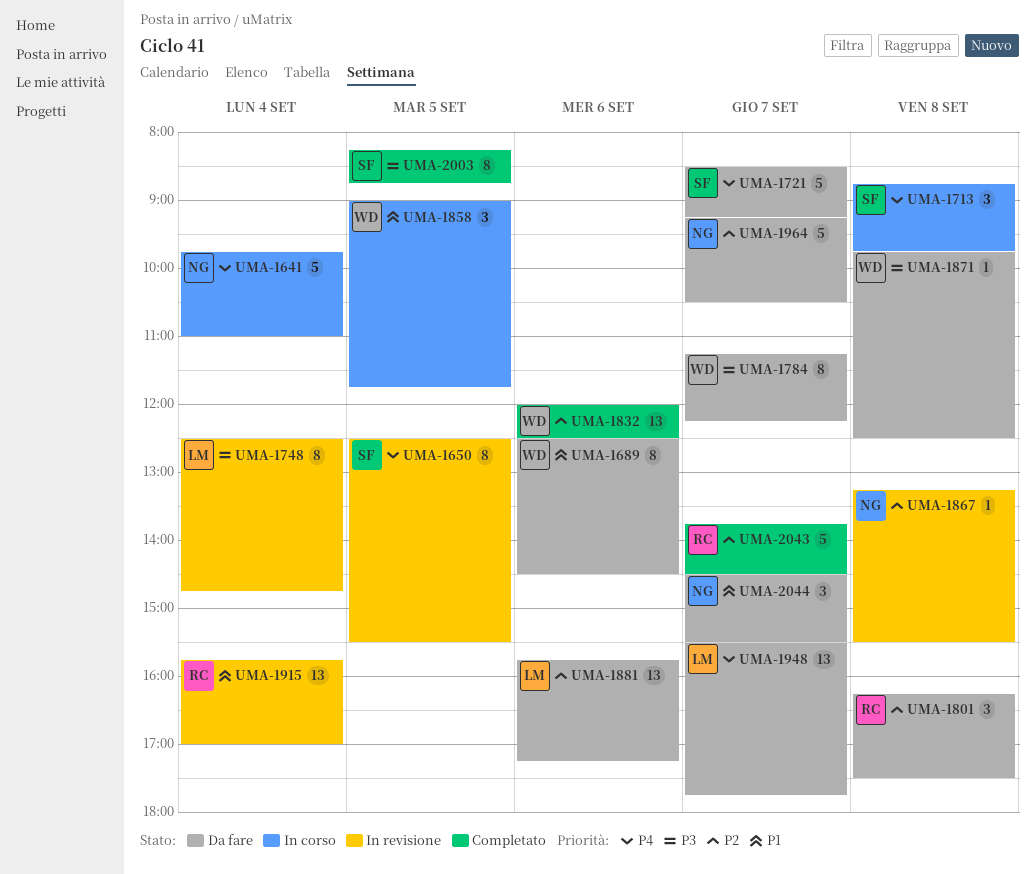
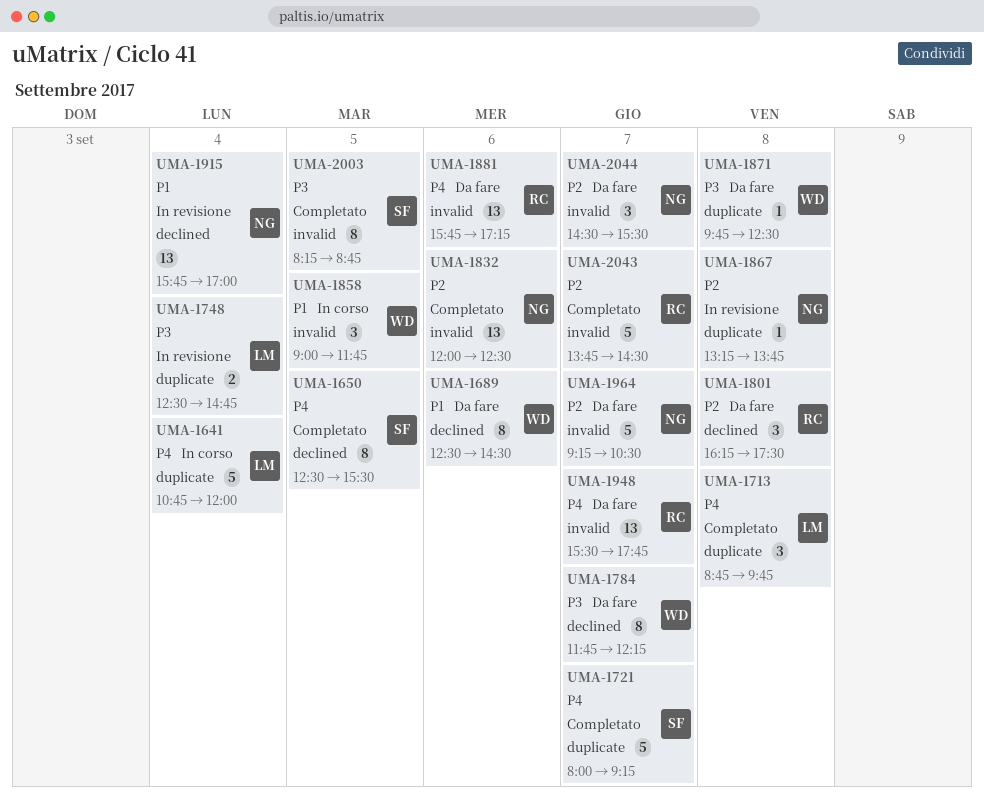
UMA-1641, owner: NG -> LM
UMA-1641, begins: 09:45 -> 10:45
UMA-1641, ends: 11:00 -> 12:00
UMA-1650, status: In revisione -> Completato
UMA-1713, status: In corso -> Completato
UMA-1713, owner: SF -> LM
UMA-1721, status: Da fare -> Completato
UMA-1721, begins: 08:30 -> 08:00
UMA-1748, estimate: 8 -> 2
UMA-1784, begins: 11:15 -> 11:45
UMA-1832, owner: WD -> NG
UMA-1867, ends: 15:30 -> 13:45
UMA-1881, owner: LM -> RC
UMA-1881, priority: P2 -> P4
UMA-1915, owner: RC -> NG
UMA-1948, owner: LM -> RC
UMA-2044, priority: P1 -> P2

